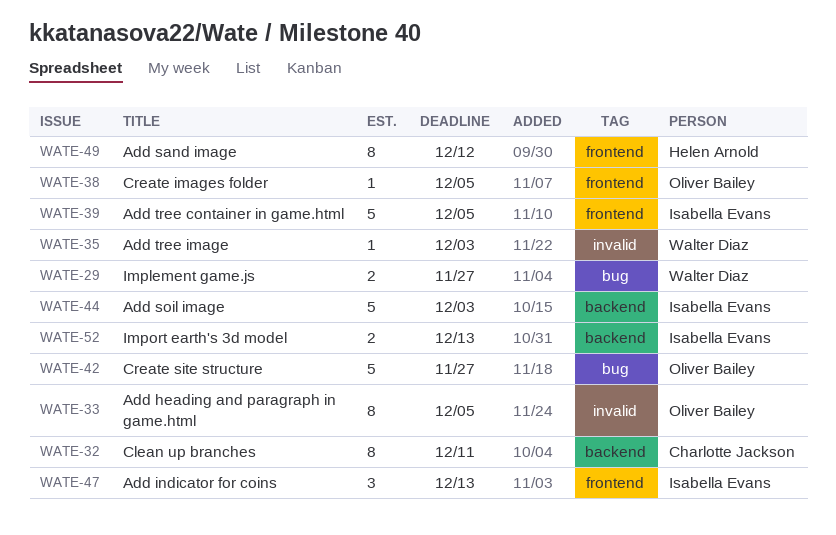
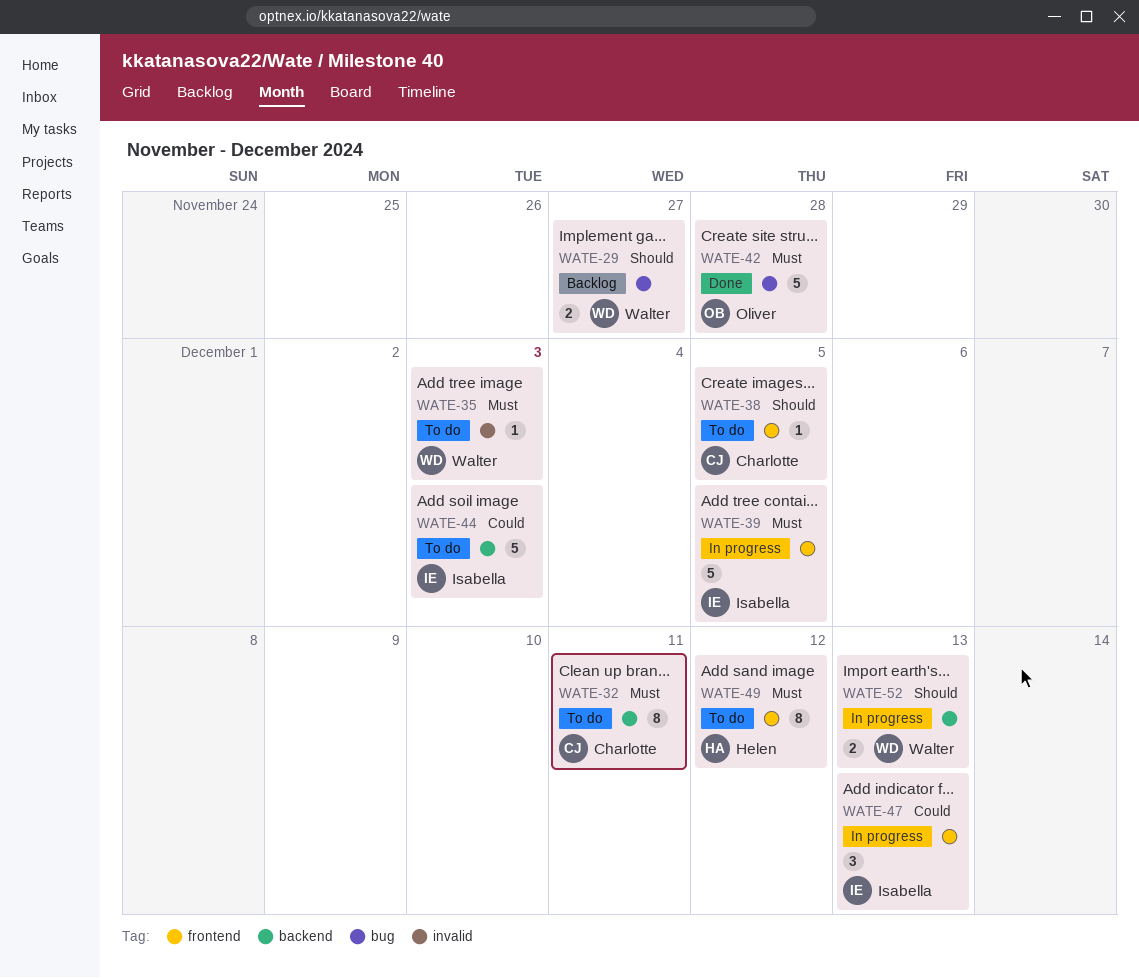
WATE-33: present -> none
WATE-38, owner: Oliver Bailey -> Charlotte Jackson
WATE-42, due: Nov 27 -> Nov 28
WATE-52, owner: Isabella Evans -> Walter Diaz

